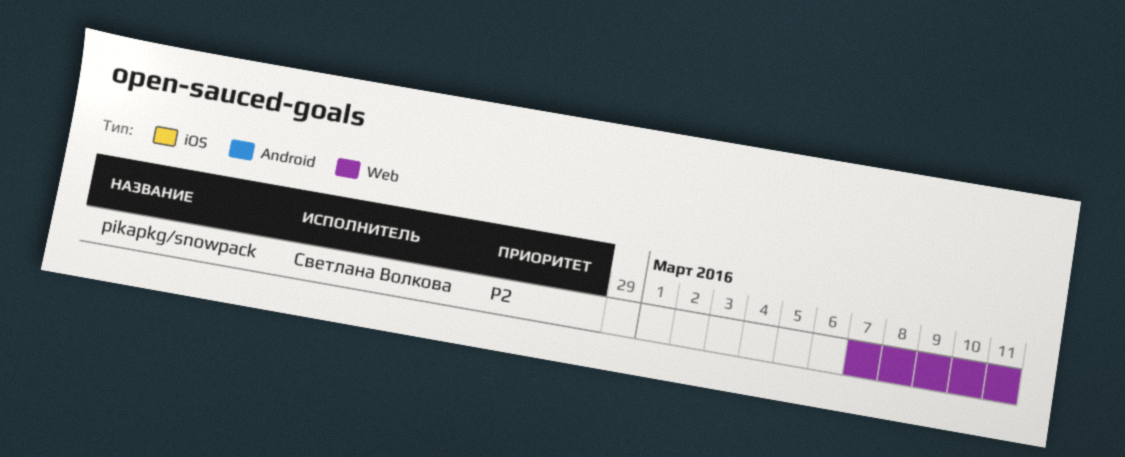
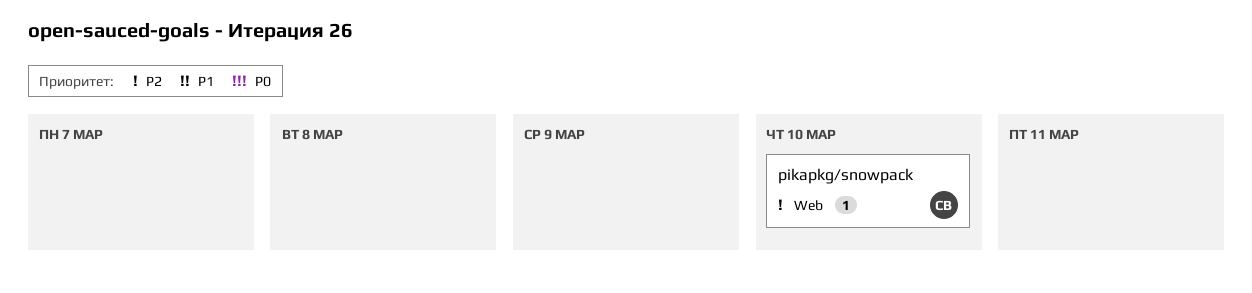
pikapkg/snowpack, due: Mar 11 -> Mar 10

